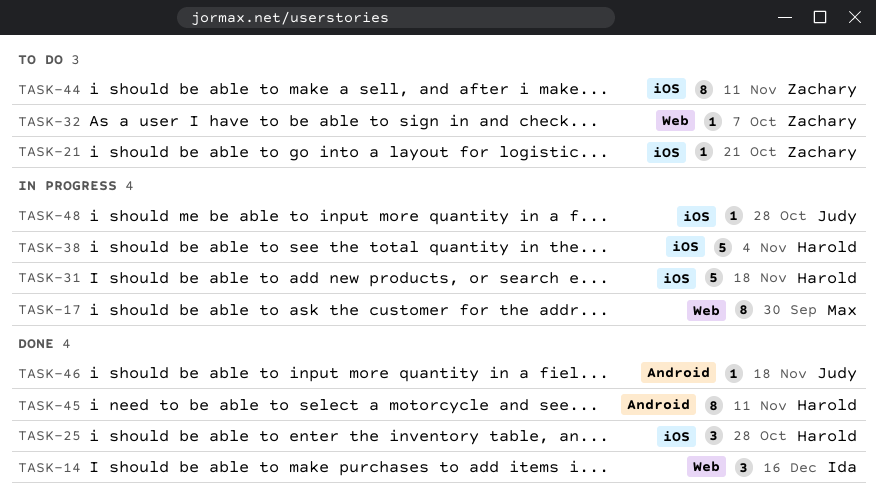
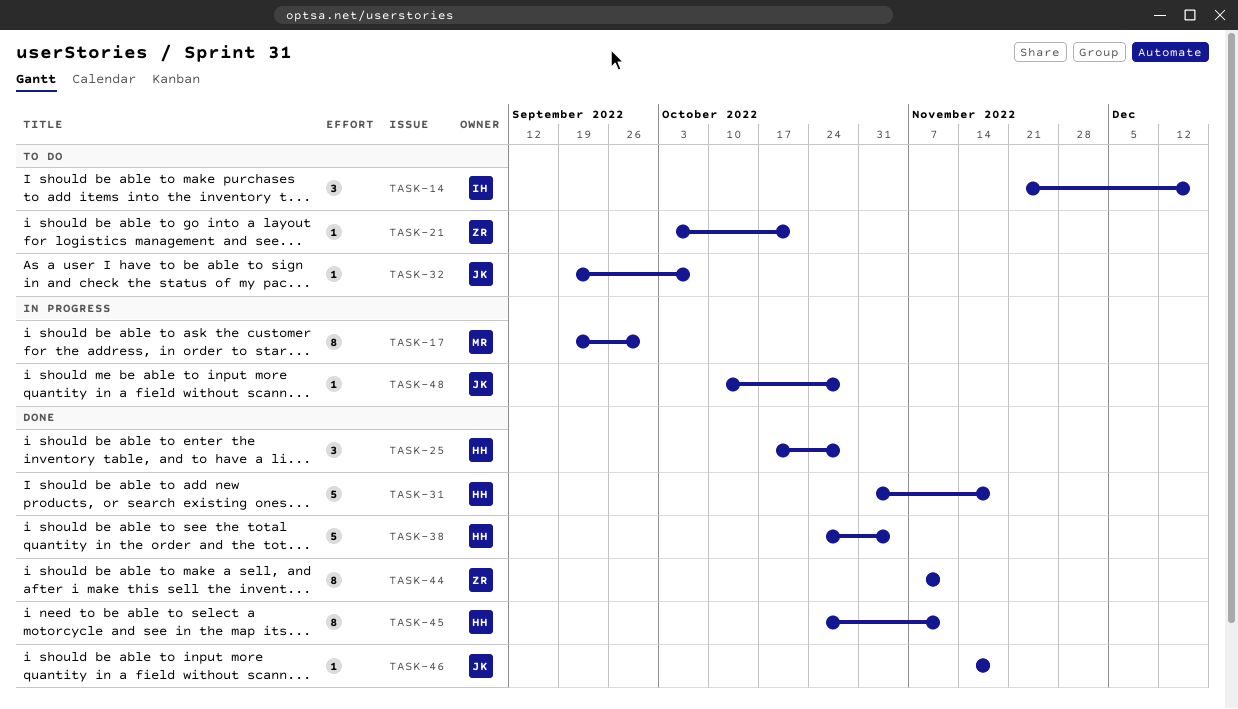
TASK-14, status: Done -> To do
TASK-31, status: In progress -> Done
TASK-32, owner: Zachary -> Judy
TASK-38, status: In progress -> Done
TASK-44, status: To do -> Done

